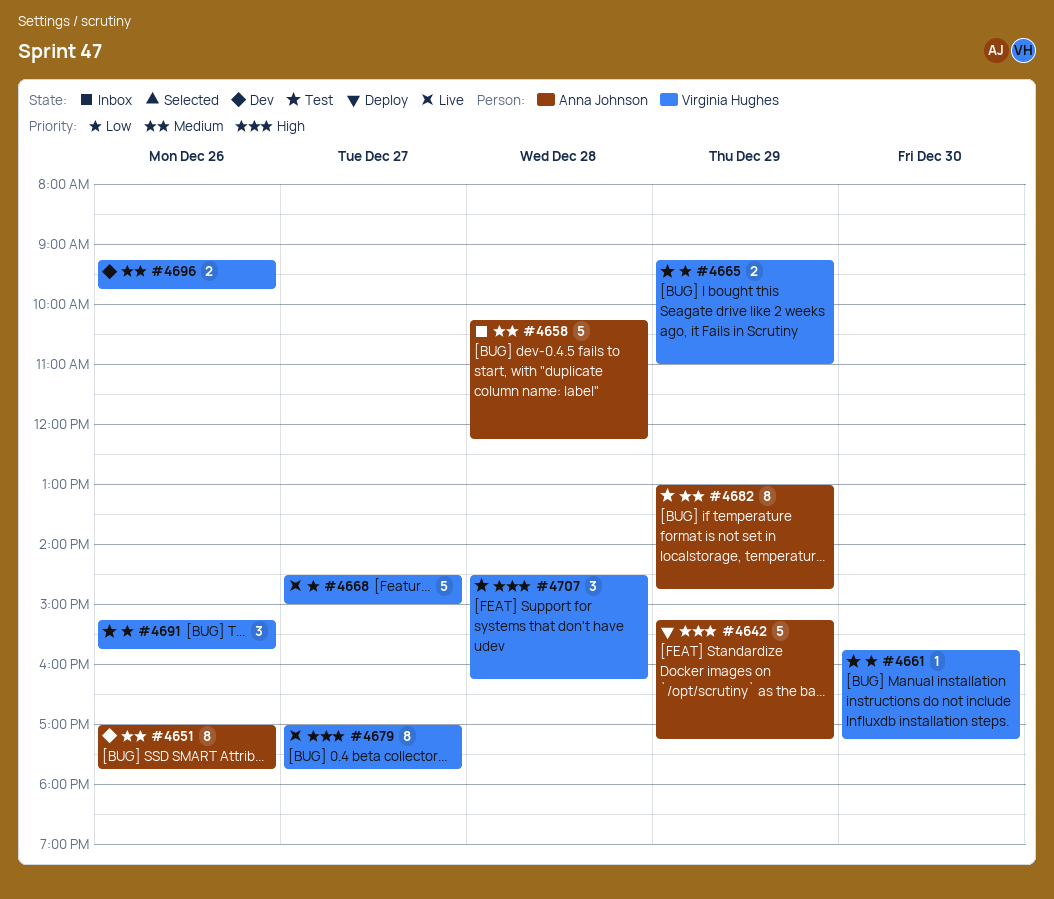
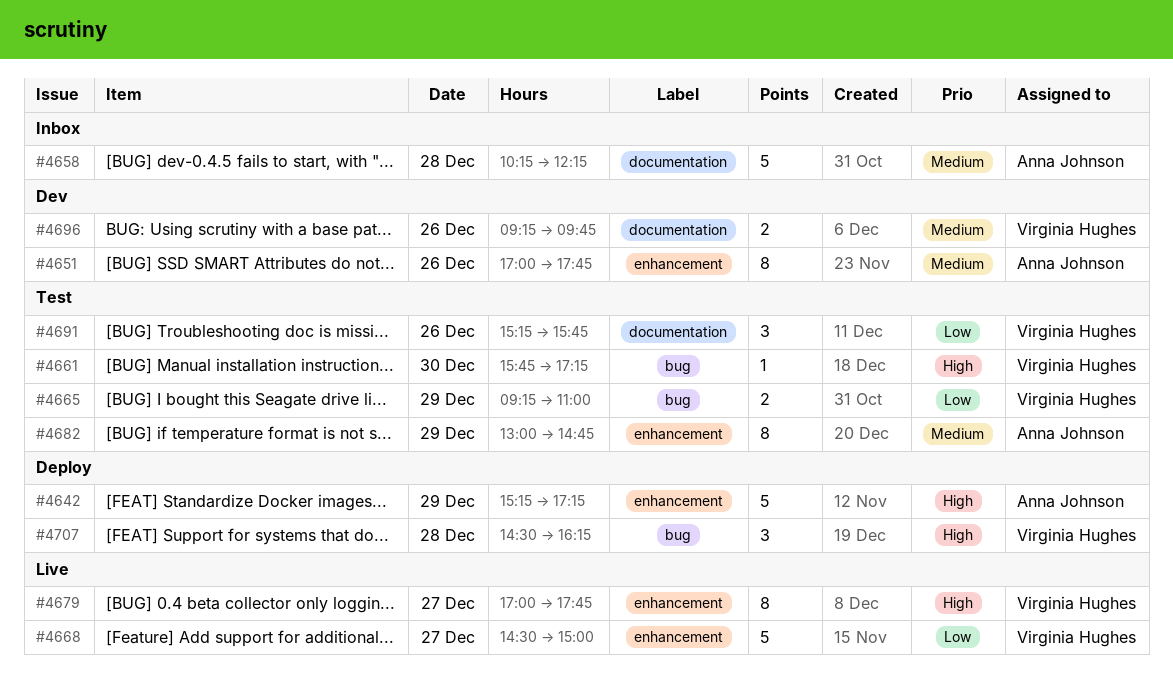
#4661, priority: Low -> High
#4707, status: Test -> Deploy

